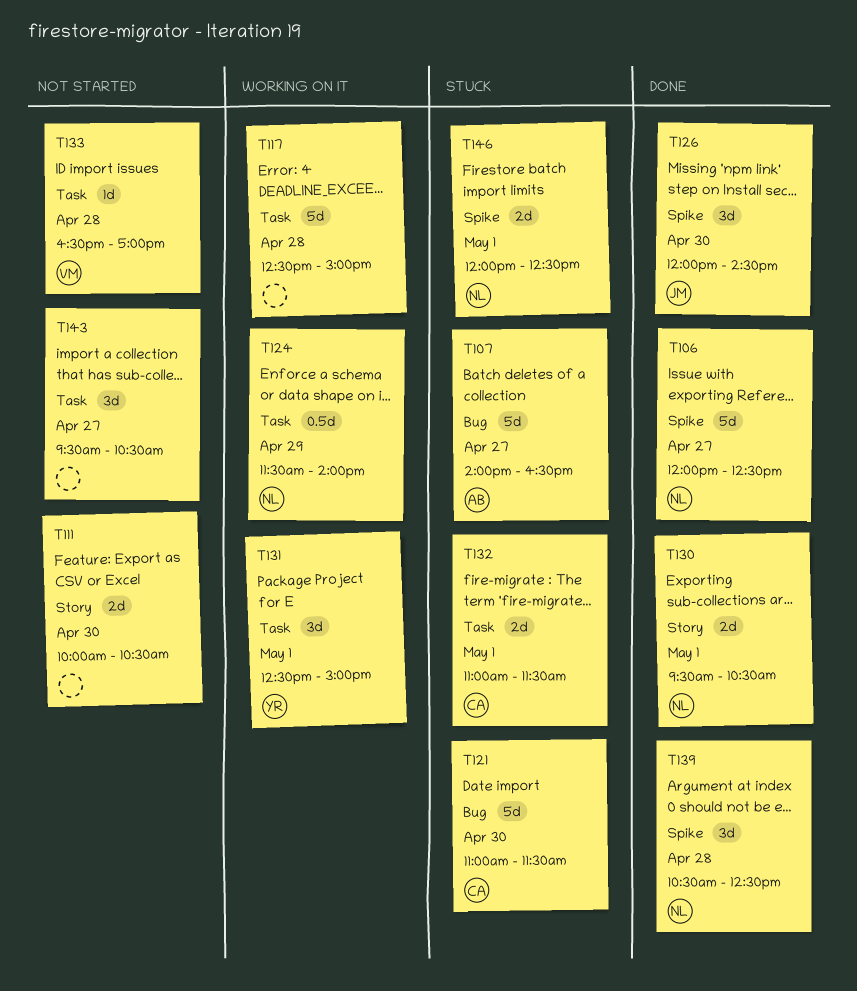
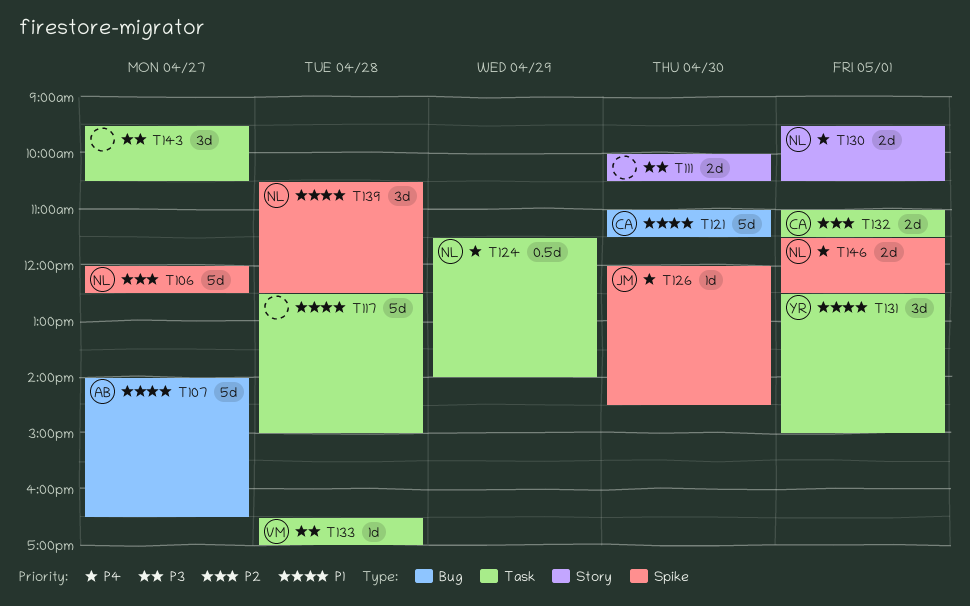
T126, estimate: 3d -> 1d
T146, begins: 12:00 -> 11:30

